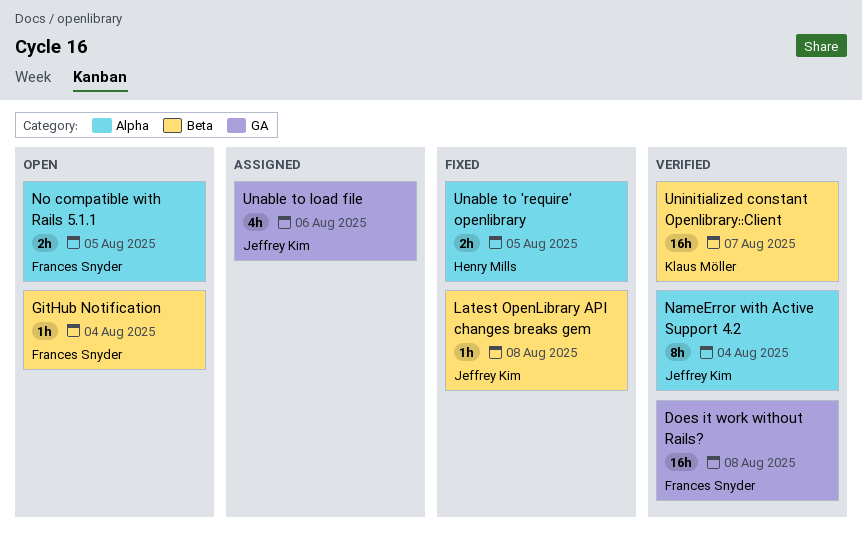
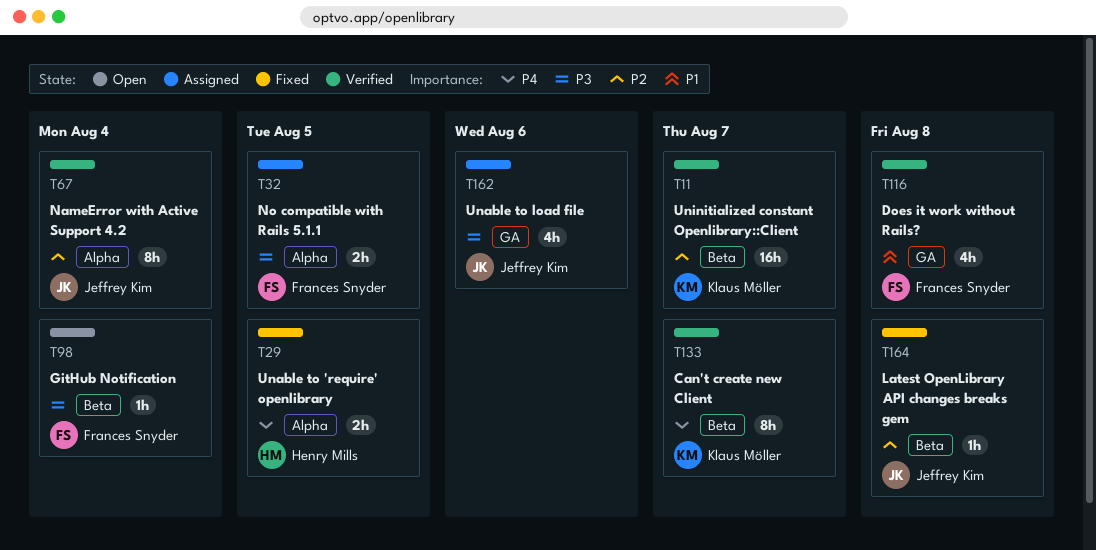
Can't create new Client: none -> present
Does it work without Rails?, estimate: 16h -> 4h
No compatible with Rails 5.1.1, status: Open -> Assigned

